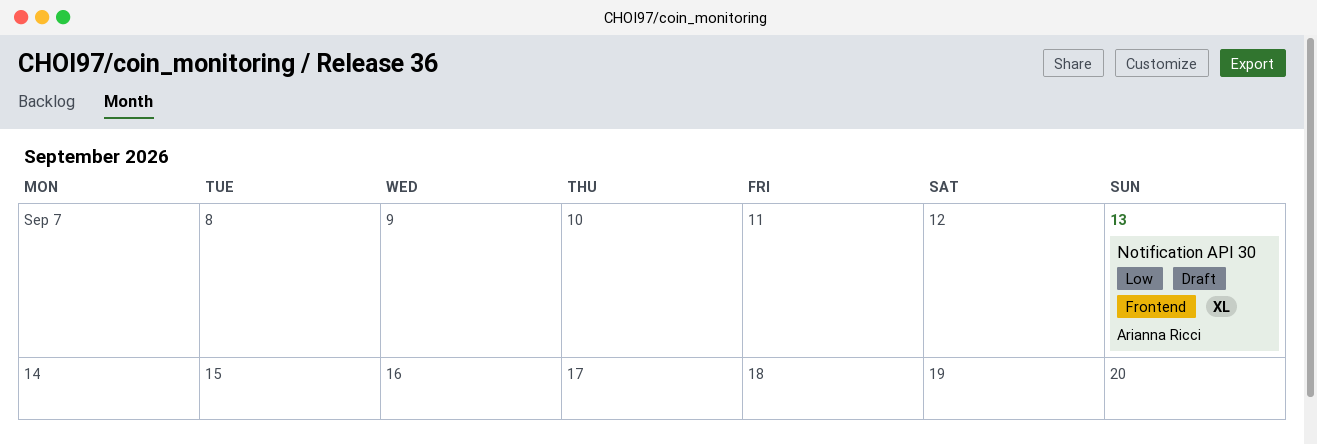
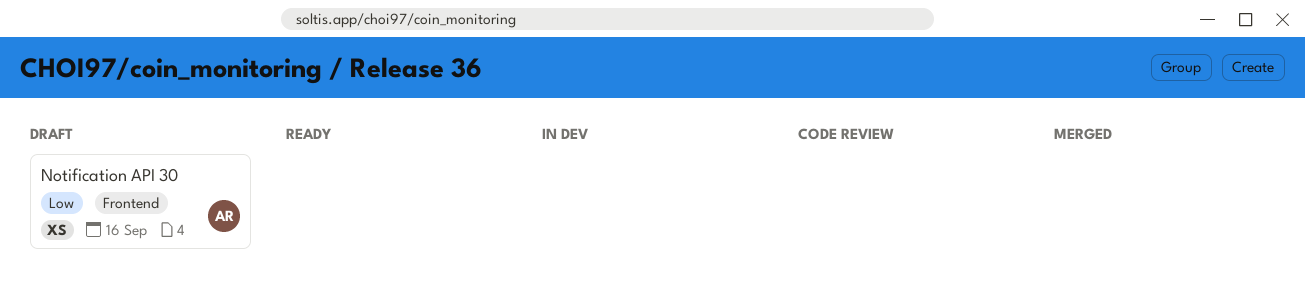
Notification API 30, estimate: XL -> XS
Notification API 30, due: Sep 13 -> Sep 16

